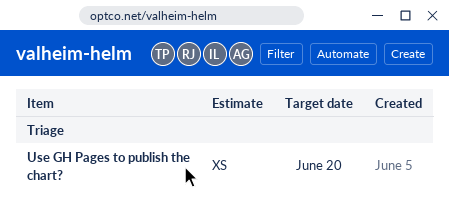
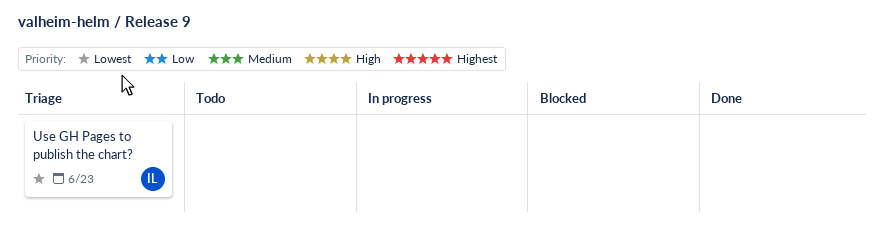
Use GH Pages to publish the chart?, due: Jun 20 -> Jun 23

